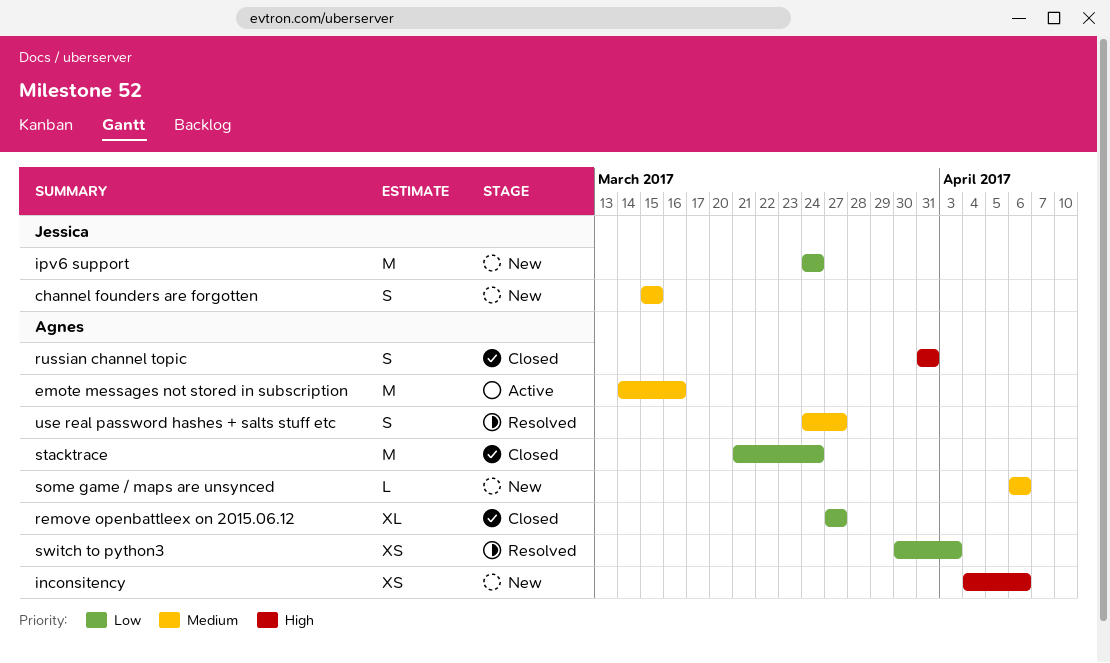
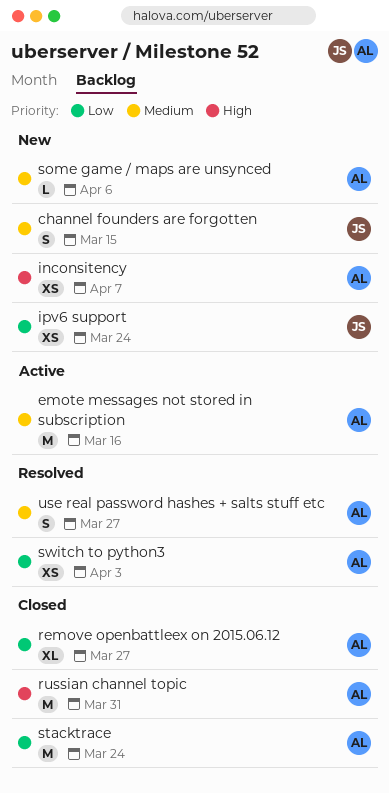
inconsitency, due: Apr 6 -> Apr 7
ipv6 support, estimate: M -> XS
russian channel topic, estimate: S -> M

